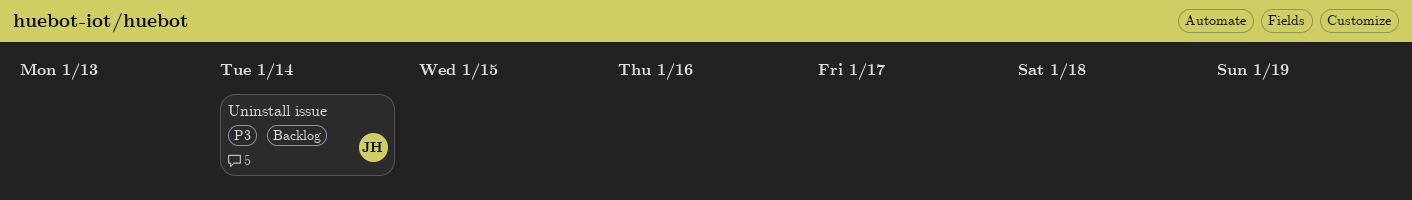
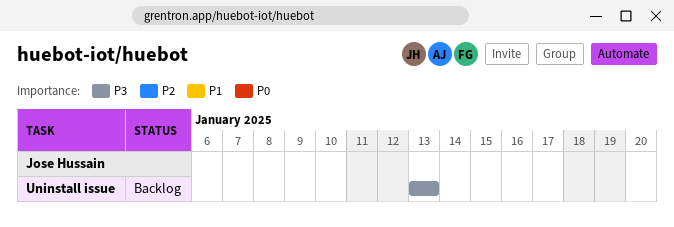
Uninstall issue, due: Jan 14 -> Jan 13

